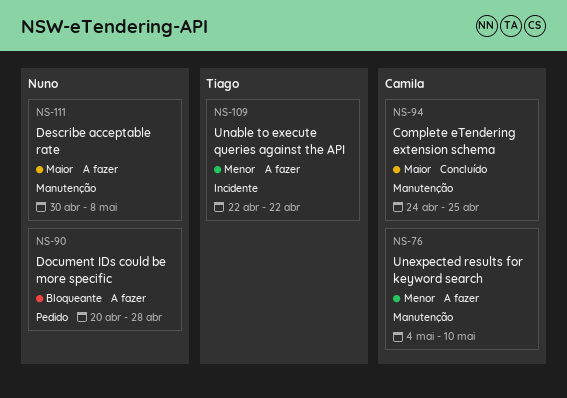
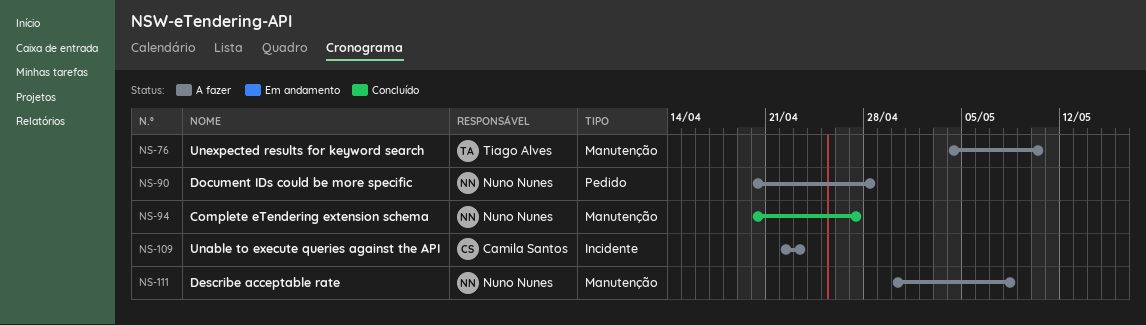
NS-76, owner: Camila Santos -> Tiago Alves
NS-94, owner: Camila Santos -> Nuno Nunes
NS-94, start: Apr 24 -> Apr 20
NS-94, due: Apr 25 -> Apr 27
NS-109, owner: Tiago Alves -> Camila Santos
NS-109, due: Apr 22 -> Apr 23

